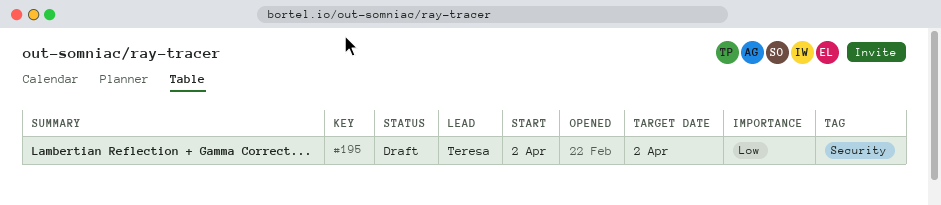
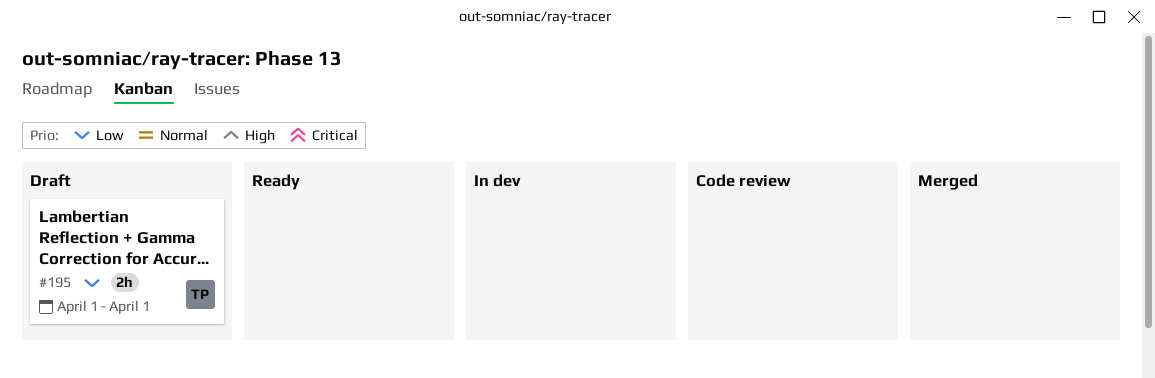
#195, start: Apr 2 -> Apr 1
#195, due: Apr 2 -> Apr 1

